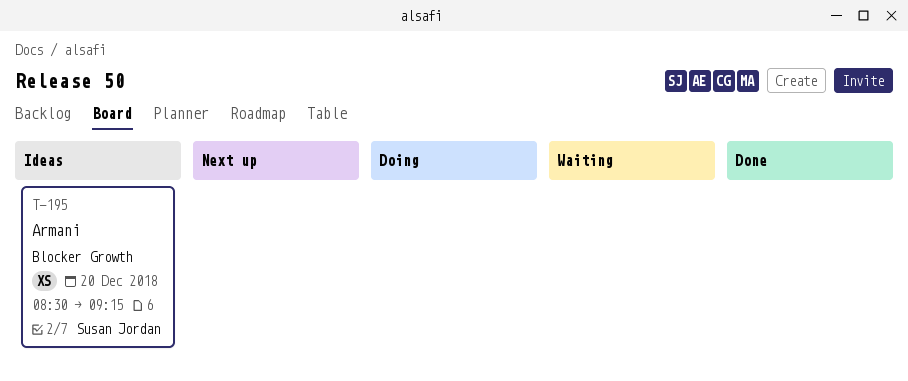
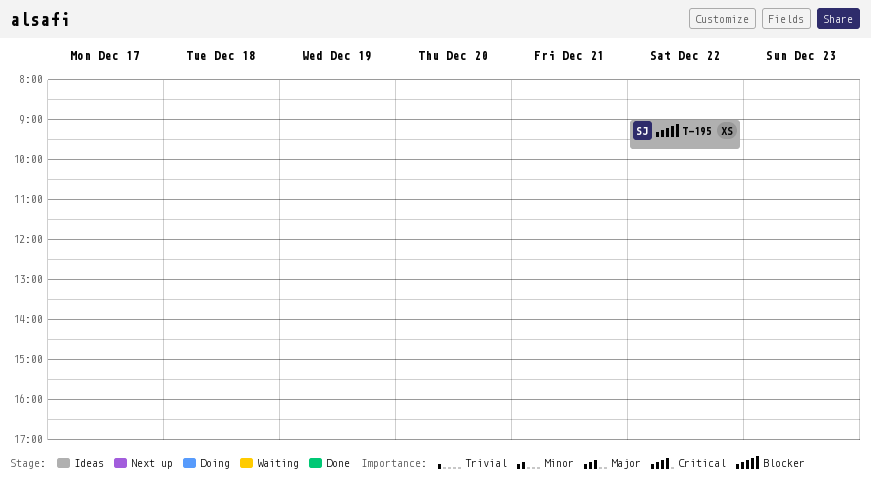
T-195, day: Dec 20 -> Dec 22
T-195, begins: 08:30 -> 09:00
T-195, ends: 09:15 -> 09:45

